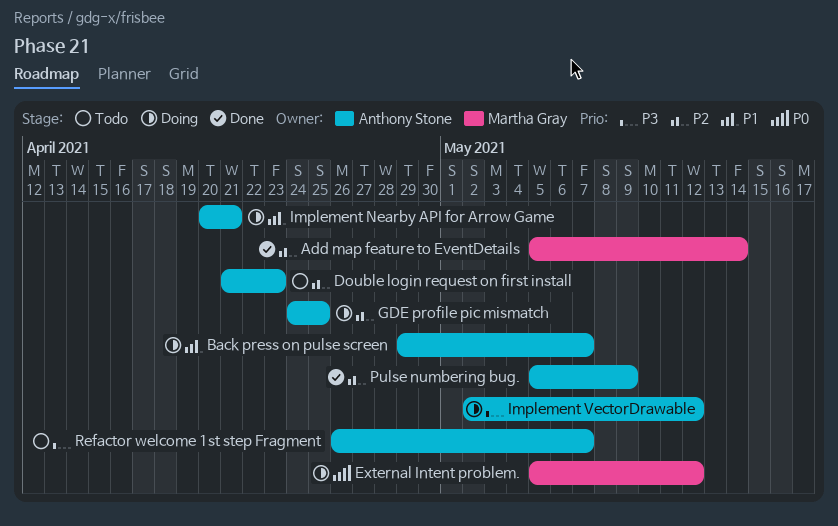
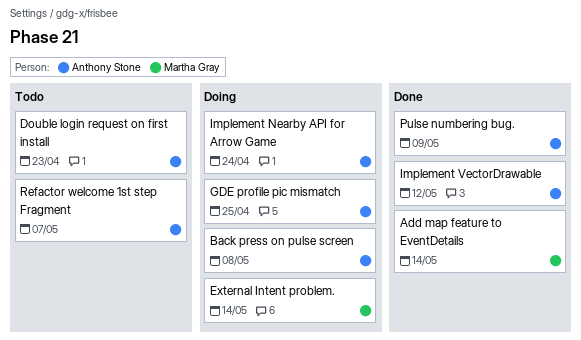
Back press on pulse screen, due: May 7 -> May 8
External Intent problem., due: May 12 -> May 14
Implement Nearby API for Arrow Game, due: Apr 21 -> Apr 24
Implement VectorDrawable, status: Doing -> Done

